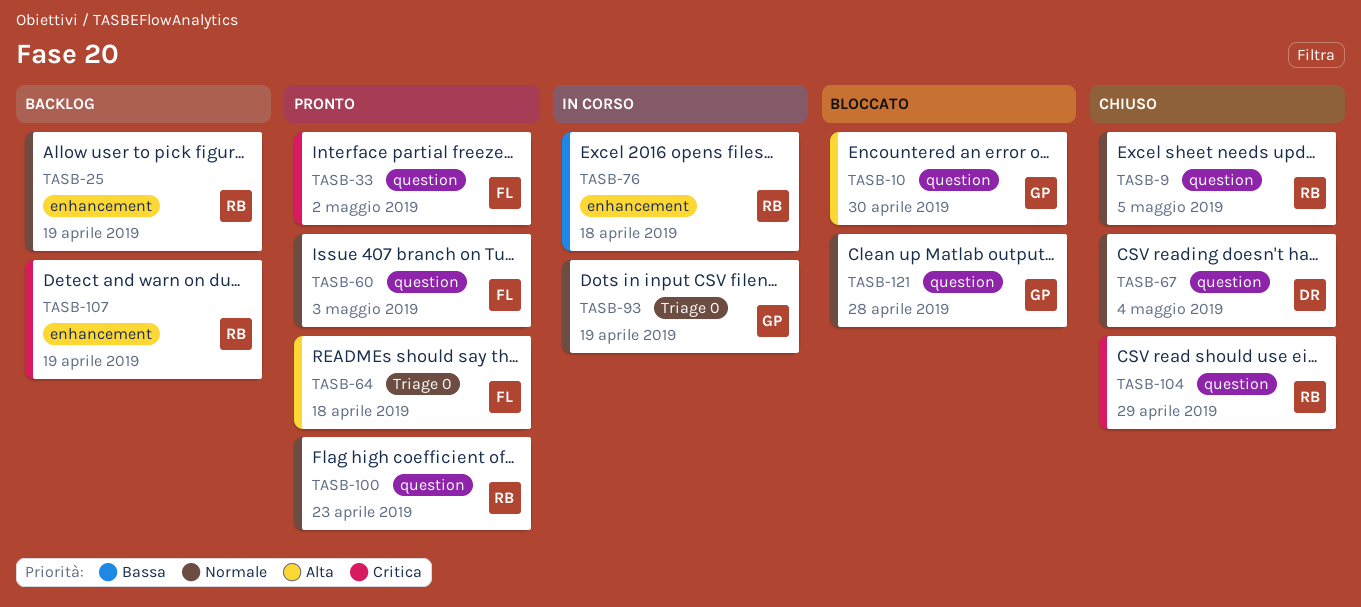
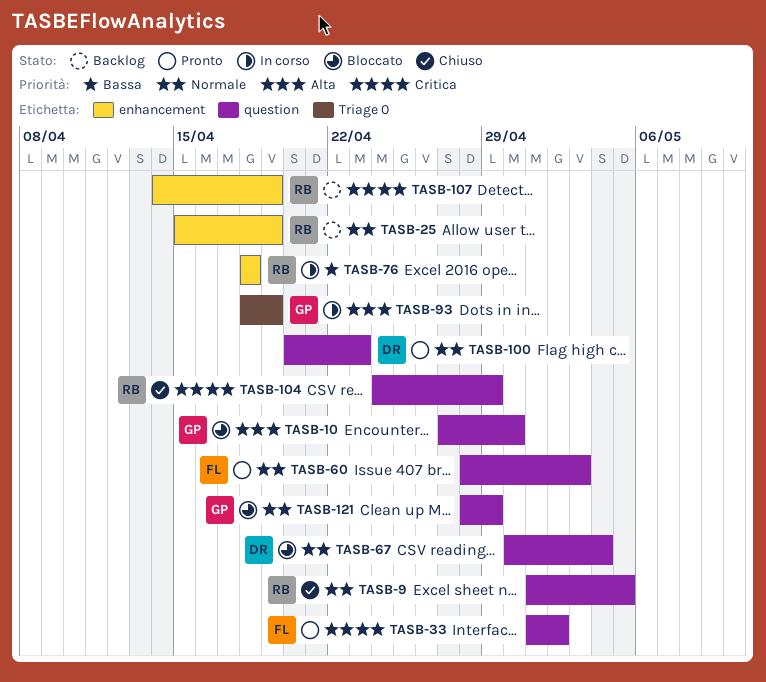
TASB-64: present -> none
TASB-67, status: Chiuso -> Bloccato
TASB-93, priority: Normale -> Alta
TASB-100, owner: RB -> DR
TASB-121, due: Apr 28 -> Apr 29

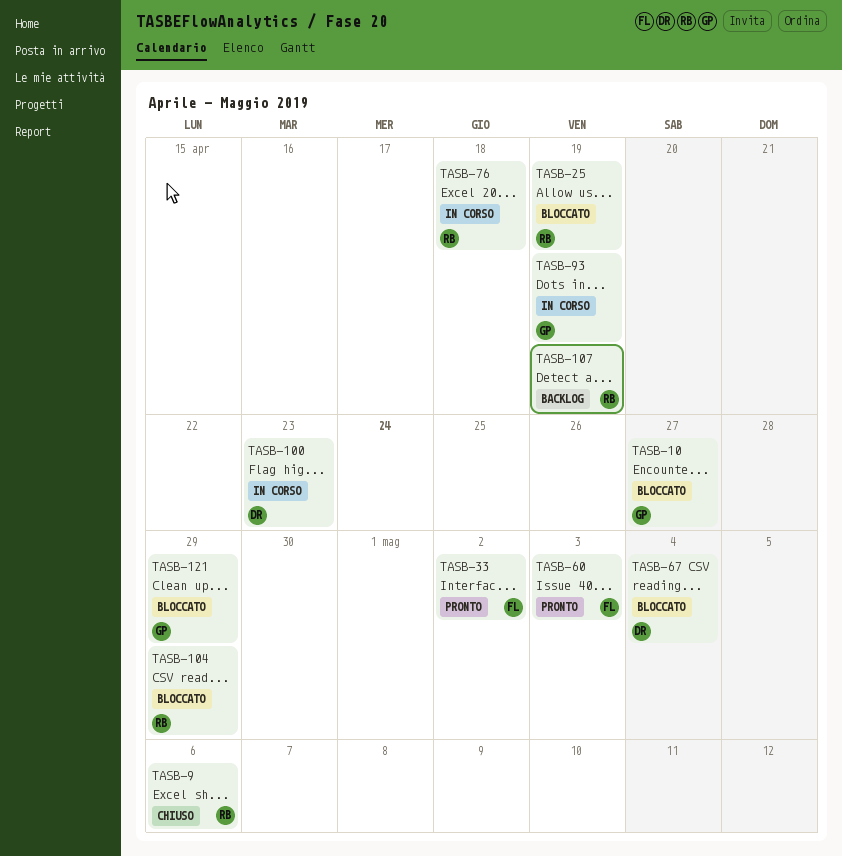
TASB-9, due: May 5 -> May 6
TASB-10, due: Apr 30 -> Apr 27
TASB-25, status: Backlog -> Bloccato
TASB-100, status: Pronto -> In corso
TASB-104, status: Chiuso -> Bloccato

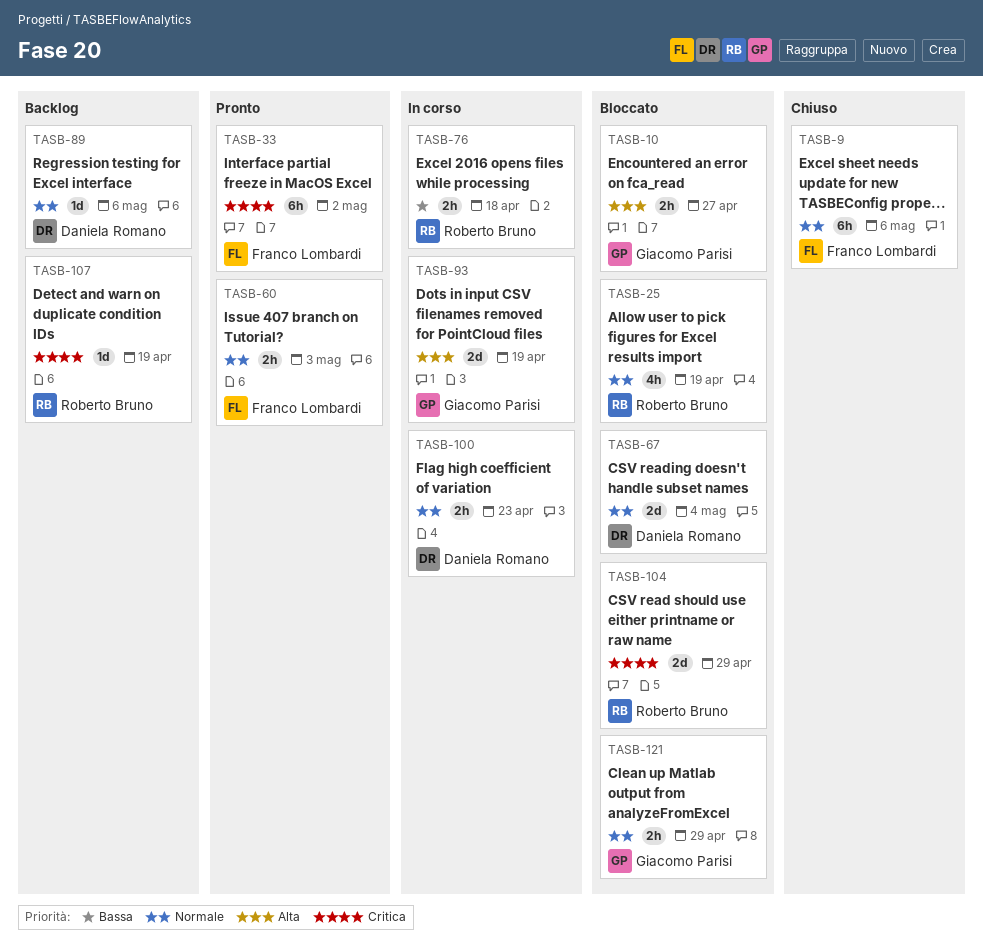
TASB-9, owner: Roberto Bruno -> Franco Lombardi
TASB-89: none -> present

